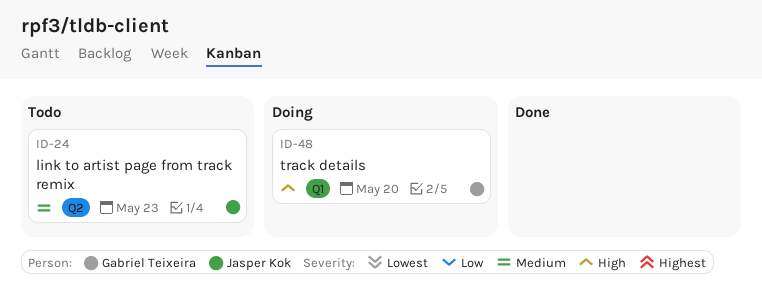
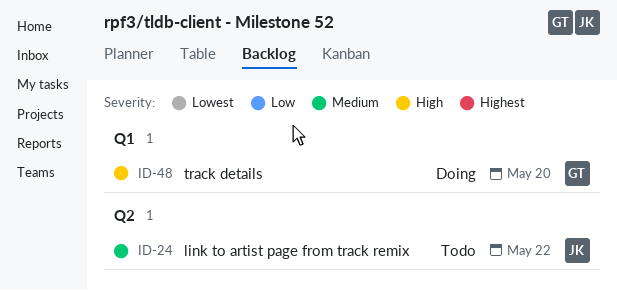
ID-24, due: May 23 -> May 22

